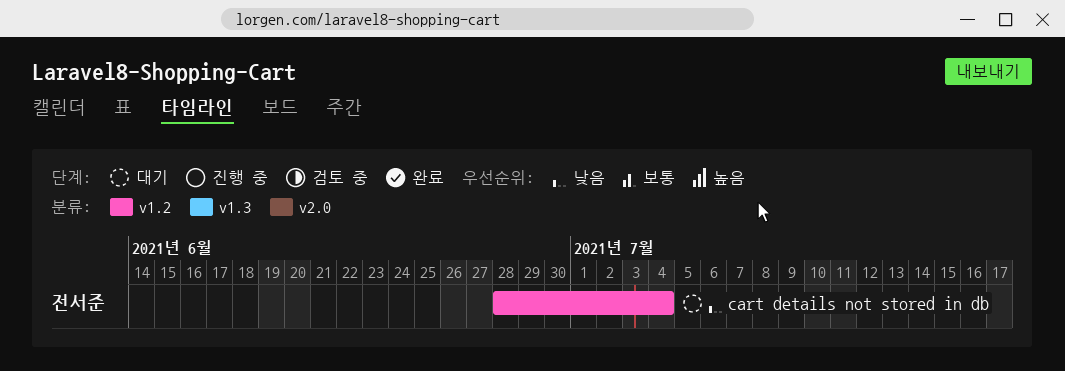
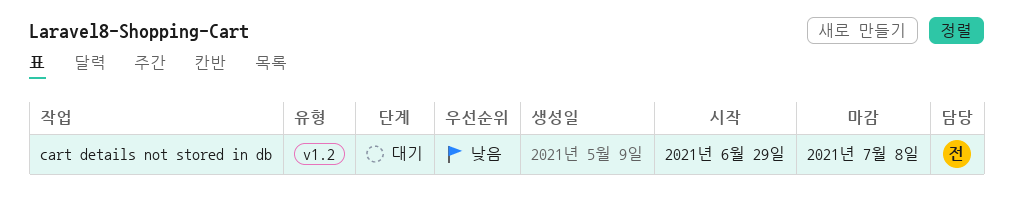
cart details not stored in db, start: Jun 28 -> Jun 29
cart details not stored in db, due: Jul 4 -> Jul 8

